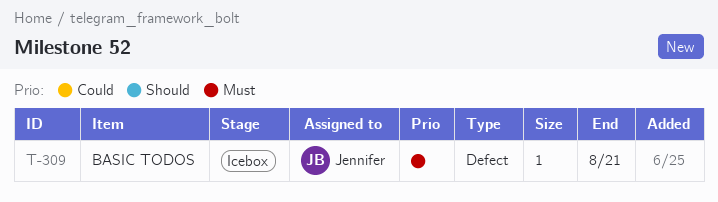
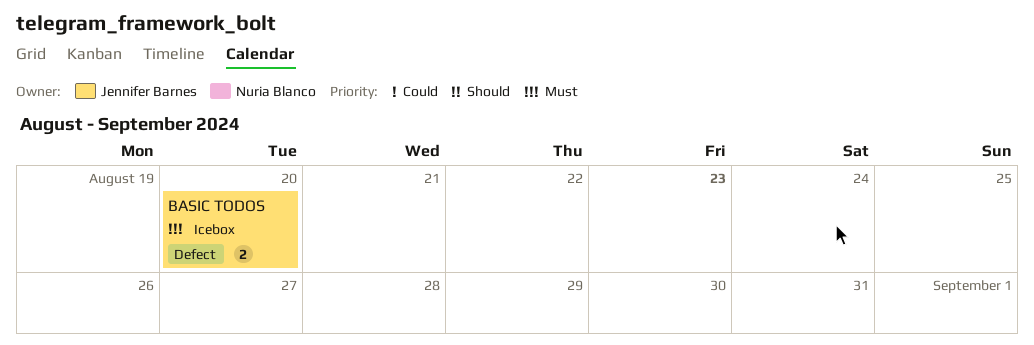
BASIC TODOS, estimate: 1 -> 2
BASIC TODOS, due: Aug 21 -> Aug 20

